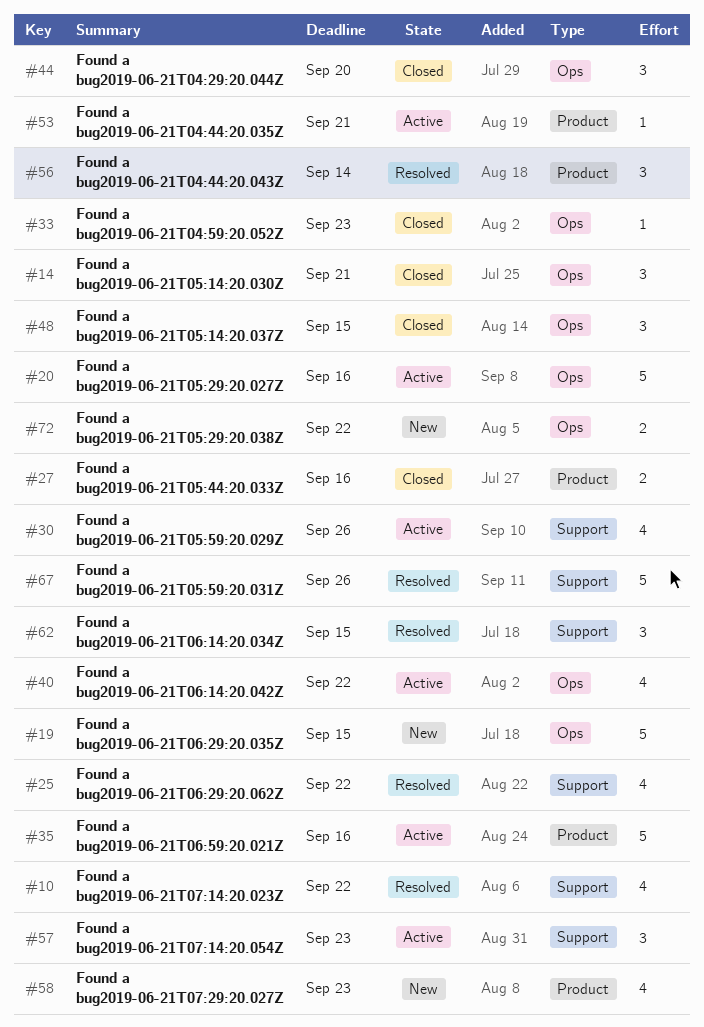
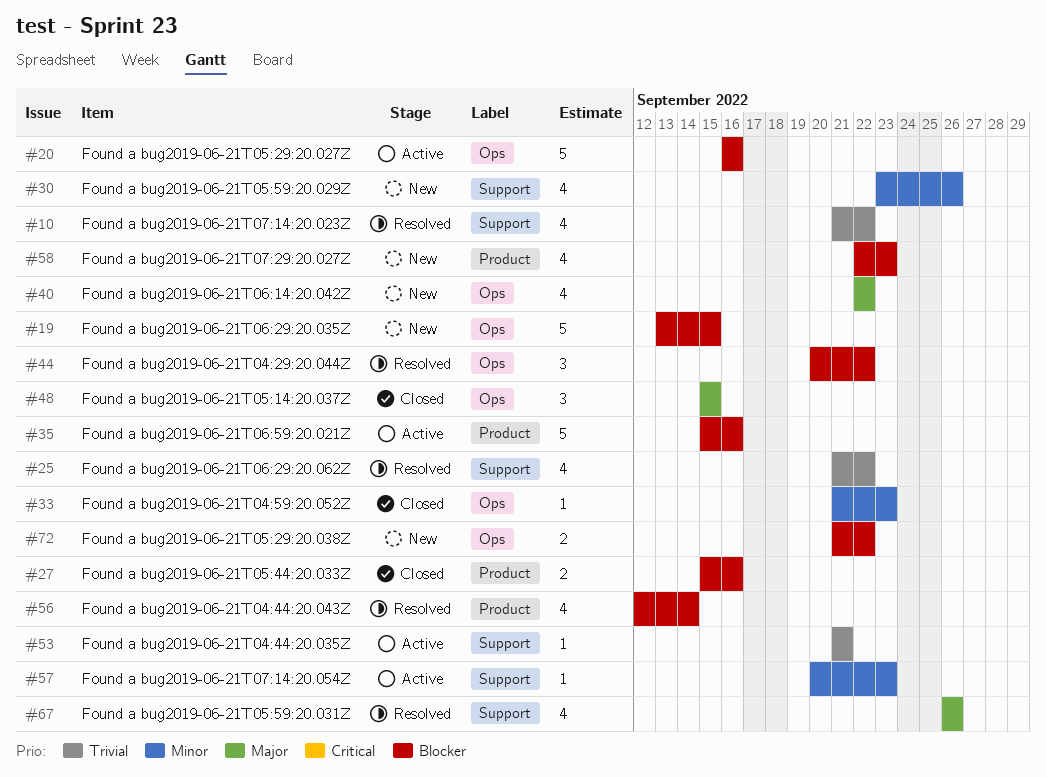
#14: present -> none
#30, status: Active -> New
#40, status: Active -> New
#44, status: Closed -> Resolved
#44, due: Sep 20 -> Sep 22
#53, label: Product -> Support
#56, estimate: 3 -> 4
#57, estimate: 3 -> 1
#62: present -> none
#67, estimate: 5 -> 4

